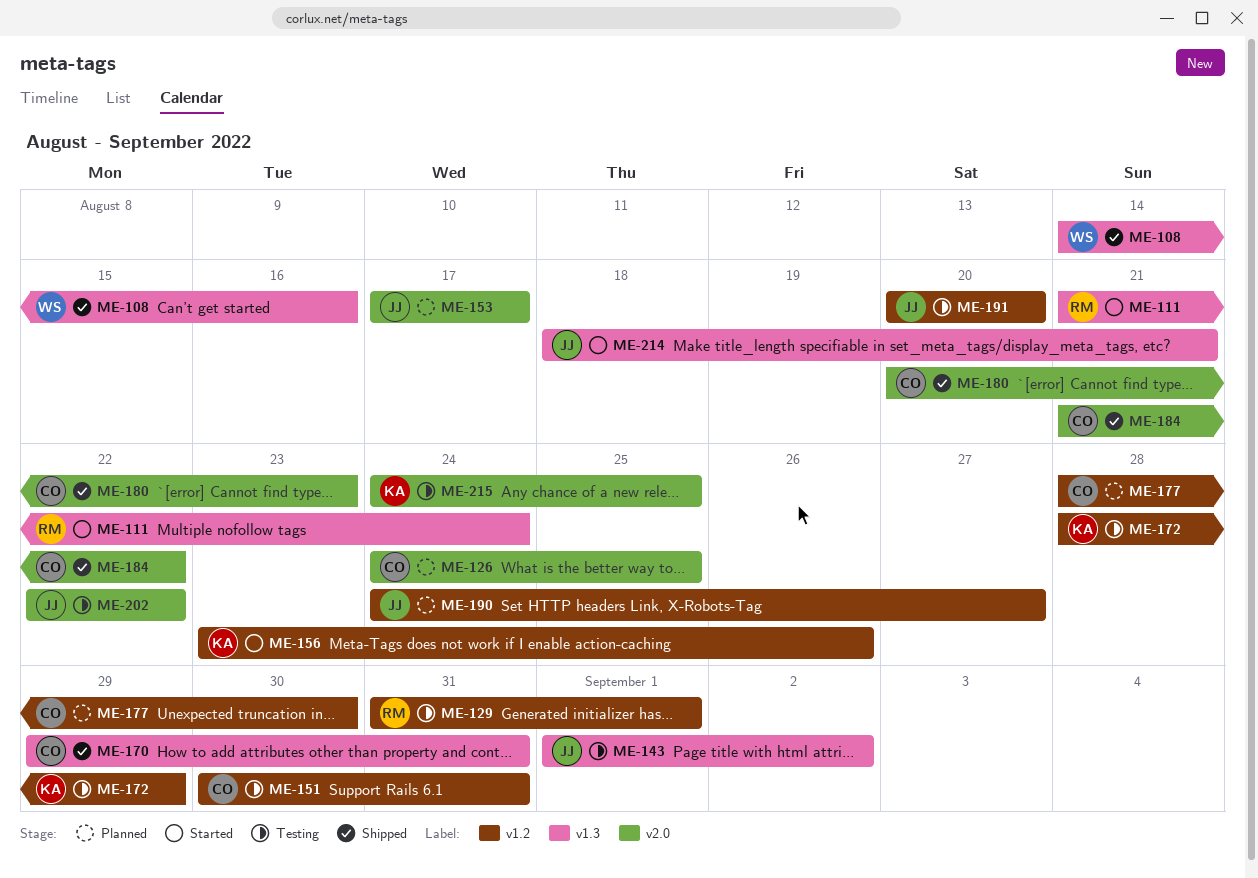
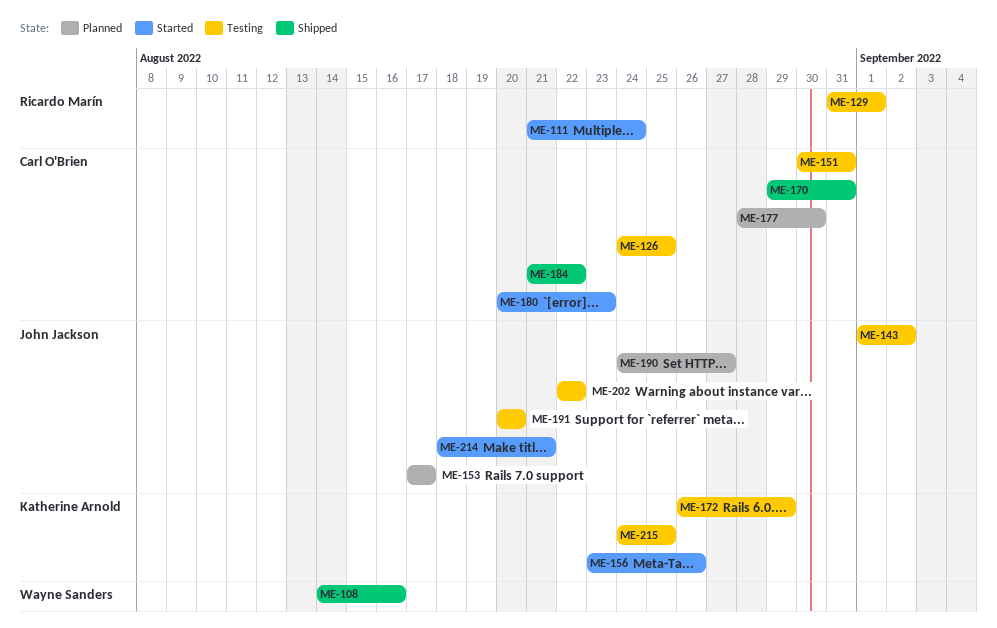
ME-126, status: Planned -> Testing
ME-172, start: Aug 28 -> Aug 26
ME-180, status: Shipped -> Started

